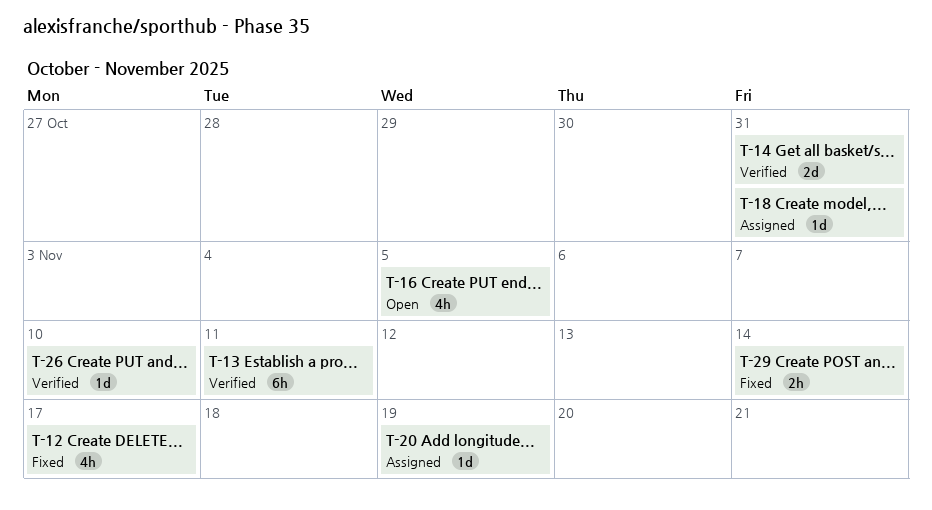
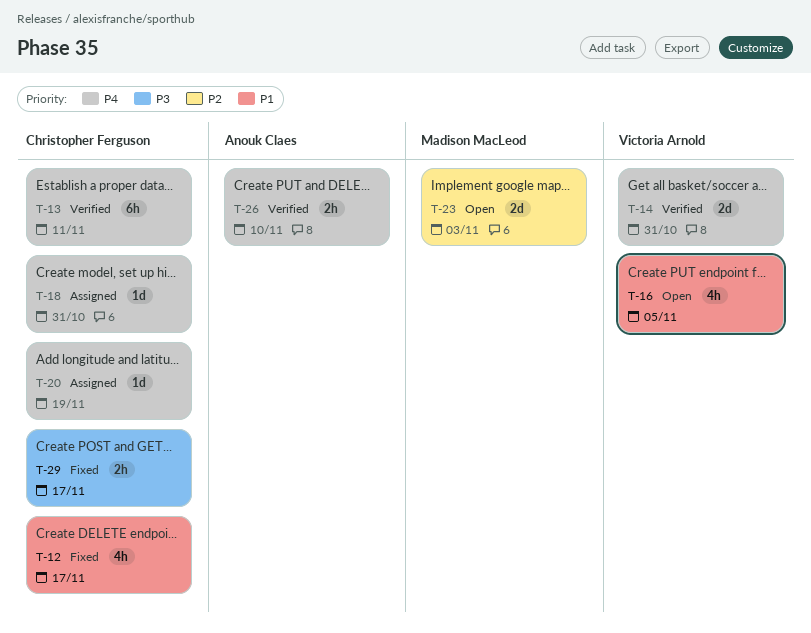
T-23: none -> present
T-26, estimate: 1d -> 2h
T-29, due: Nov 14 -> Nov 17

